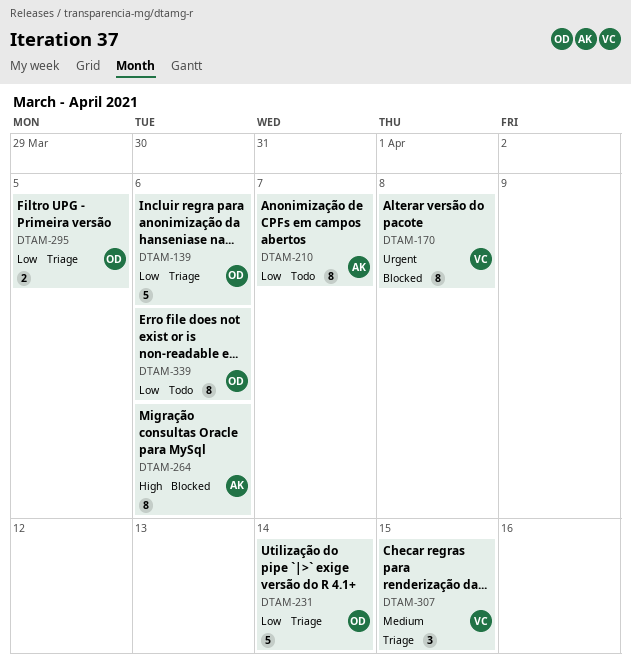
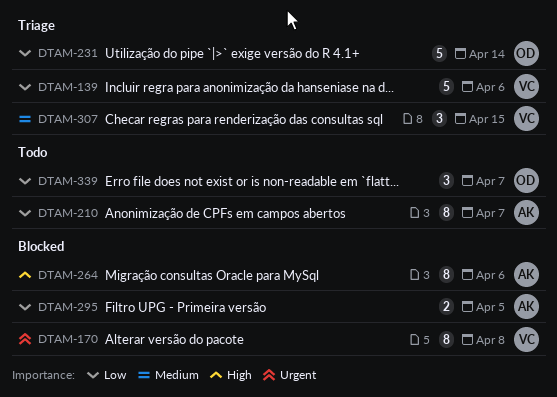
DTAM-139, owner: OD -> VC
DTAM-295, status: Triage -> Blocked
DTAM-295, owner: OD -> AK
DTAM-339, estimate: 8 -> 3
DTAM-339, due: Apr 6 -> Apr 7

